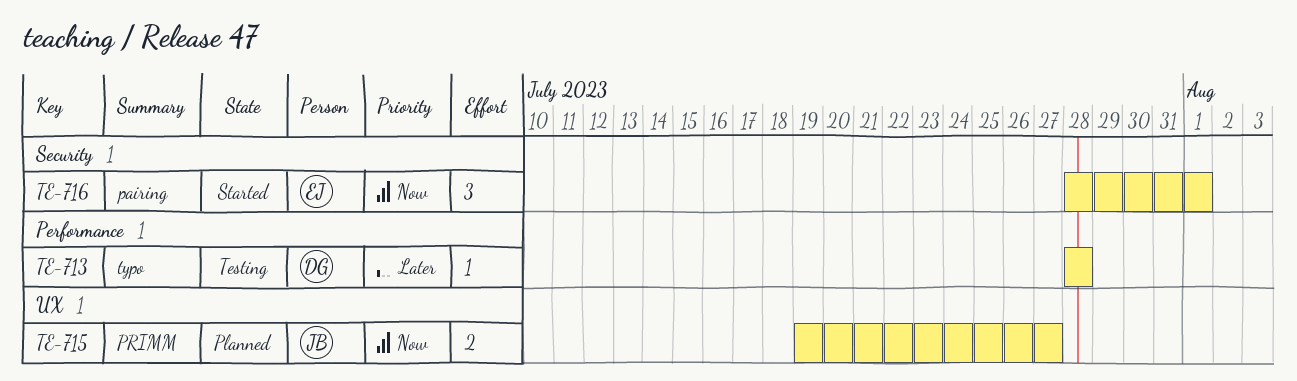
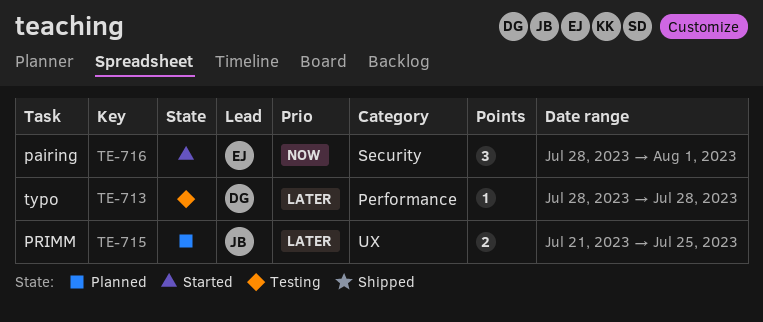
TE-715, priority: Now -> Later
TE-715, start: Jul 19 -> Jul 21
TE-715, due: Jul 27 -> Jul 25

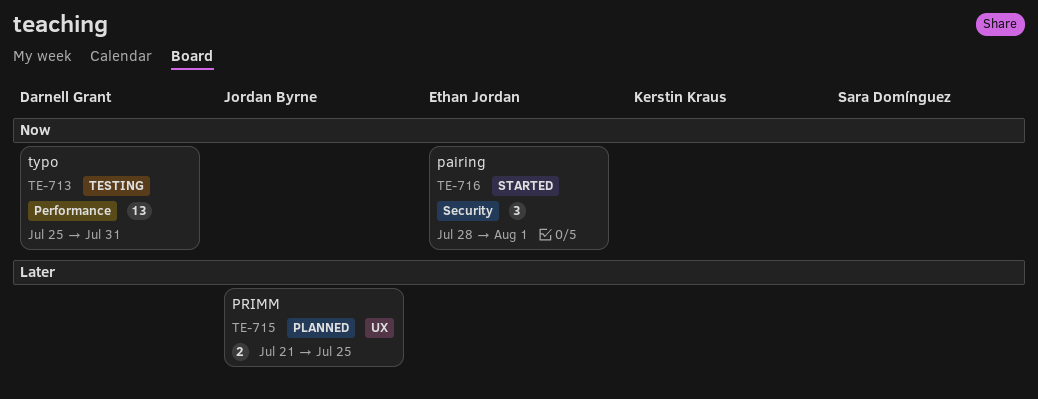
TE-713, priority: Later -> Now
TE-713, estimate: 1 -> 13
TE-713, start: Jul 28 -> Jul 25
TE-713, due: Jul 28 -> Jul 31

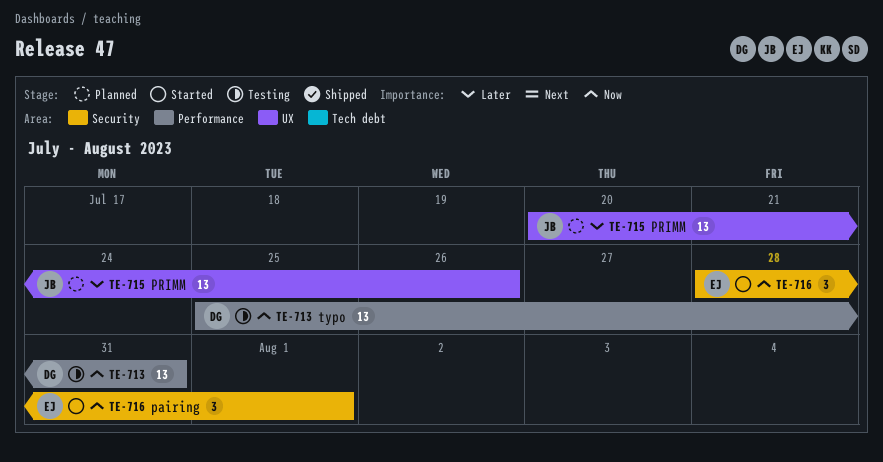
TE-715, estimate: 2 -> 13
TE-715, start: Jul 21 -> Jul 20
TE-715, due: Jul 25 -> Jul 26

